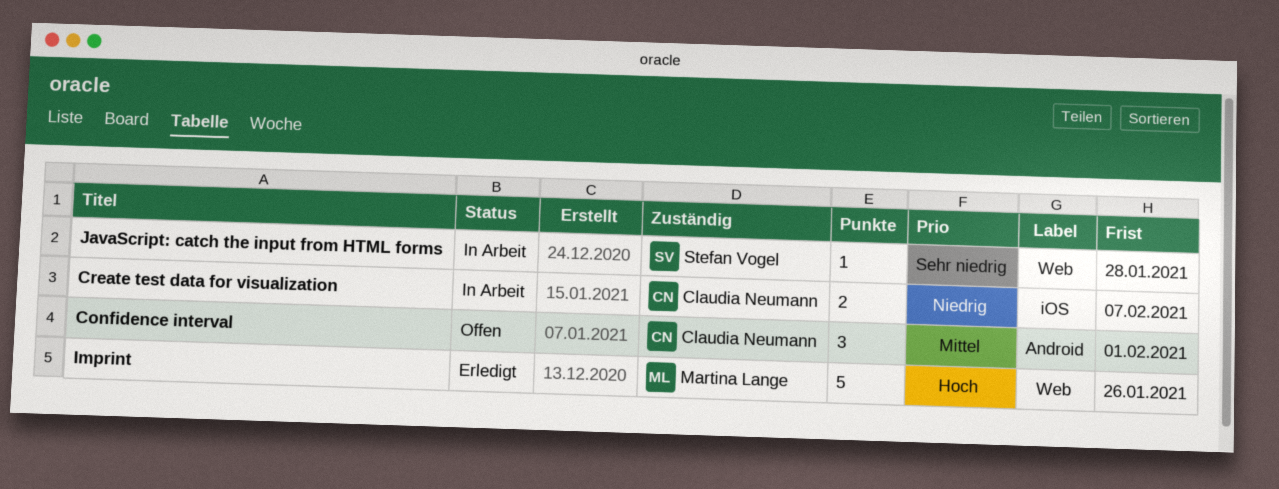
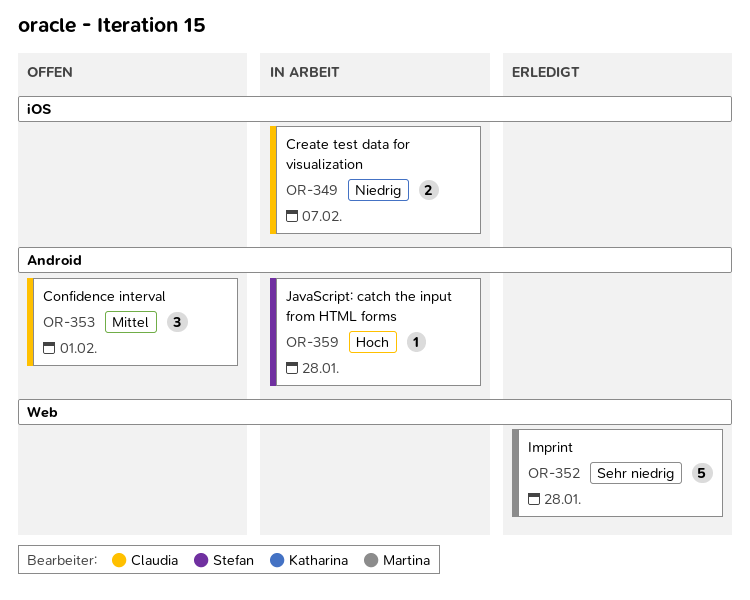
Imprint, priority: Hoch -> Sehr niedrig
Imprint, due: Jan 26 -> Jan 28
JavaScript: catch the input from HTML forms, priority: Sehr niedrig -> Hoch
JavaScript: catch the input from HTML forms, label: Web -> Android

